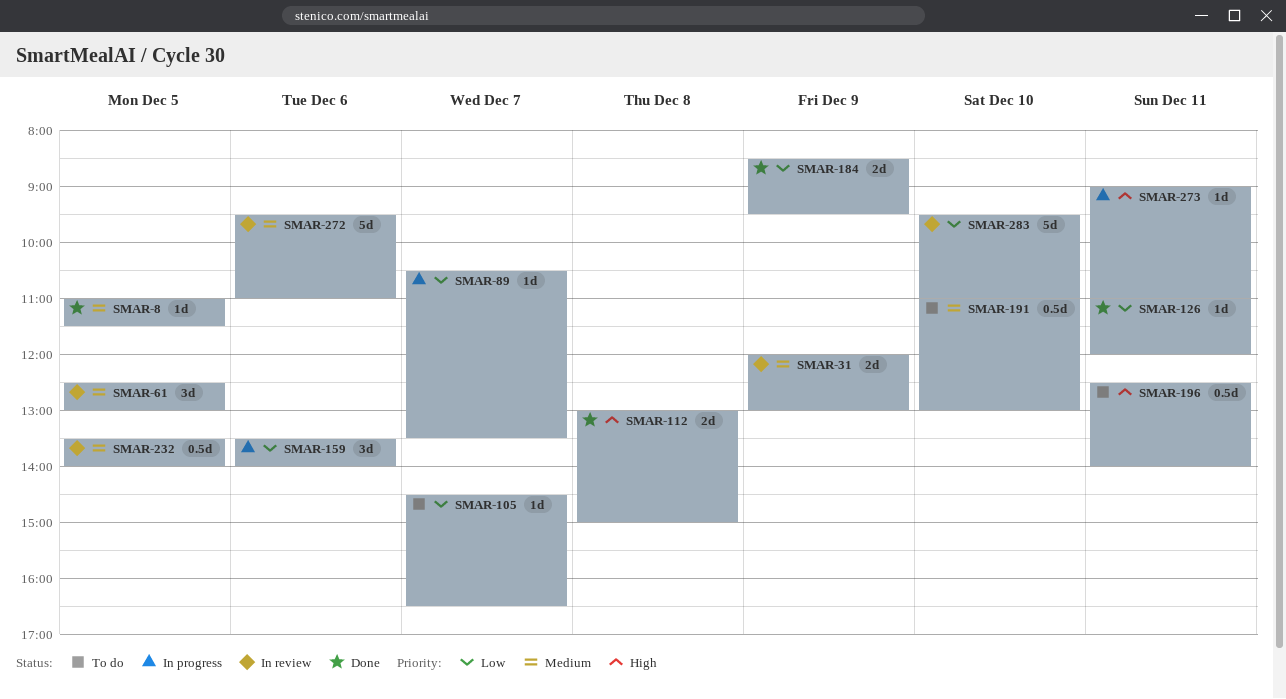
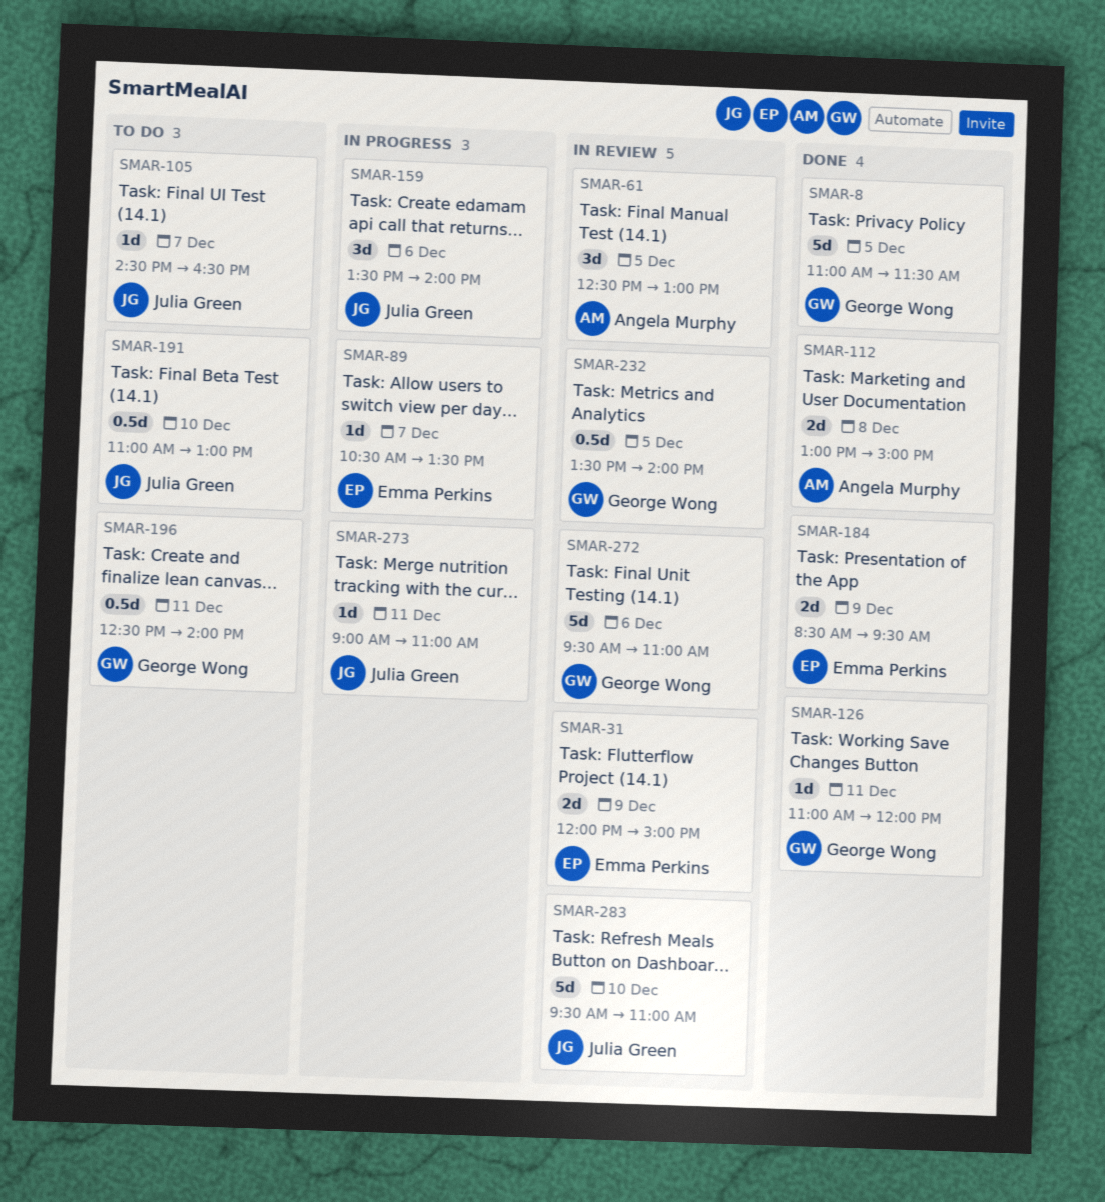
SMAR-8, estimate: 1d -> 5d
SMAR-31, ends: 13:00 -> 15:00

